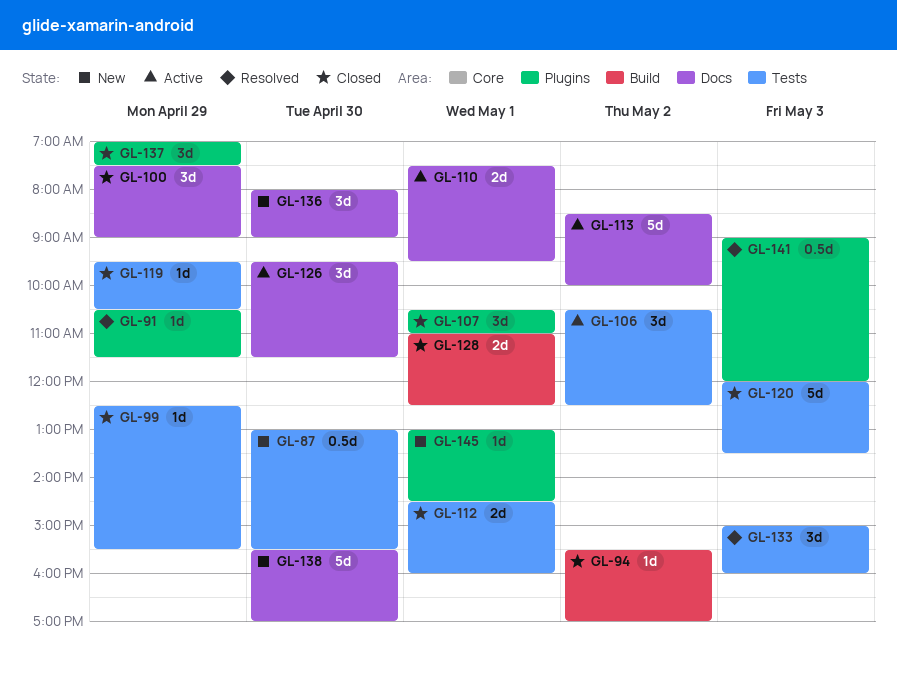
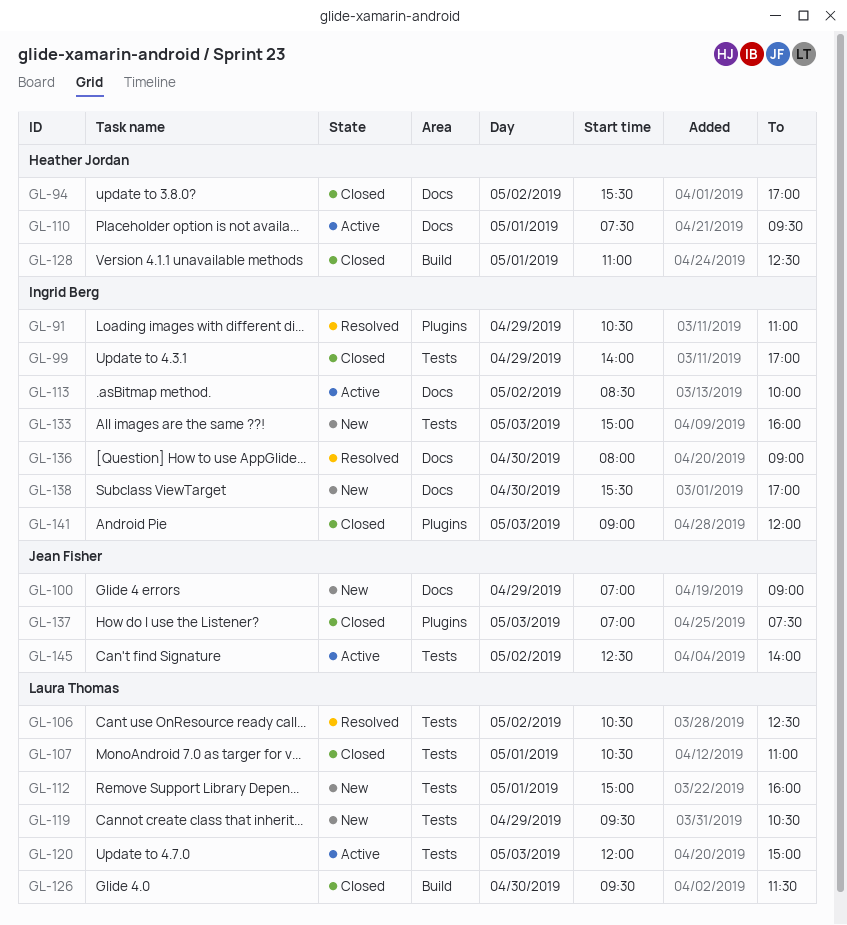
GL-87: present -> none
GL-91, ends: 11:30 -> 11:00
GL-94, label: Build -> Docs
GL-99, begins: 12:30 -> 14:00
GL-99, ends: 15:30 -> 17:00
GL-100, status: Closed -> New
GL-100, begins: 07:30 -> 07:00
GL-106, status: Active -> Resolved
GL-107, label: Plugins -> Tests
GL-112, status: Closed -> New
GL-112, begins: 14:30 -> 15:00
GL-119, status: Closed -> New
GL-120, status: Closed -> Active
GL-120, ends: 13:30 -> 15:00
GL-126, status: Active -> Closed
GL-126, label: Docs -> Build
GL-133, status: Resolved -> New
GL-136, status: New -> Resolved
GL-137, day: Apr 29 -> May 3
GL-141, status: Resolved -> Closed
GL-145, status: New -> Active
GL-145, label: Plugins -> Tests
GL-145, day: May 1 -> May 2
GL-145, begins: 13:00 -> 12:30
GL-145, ends: 14:30 -> 14:00

